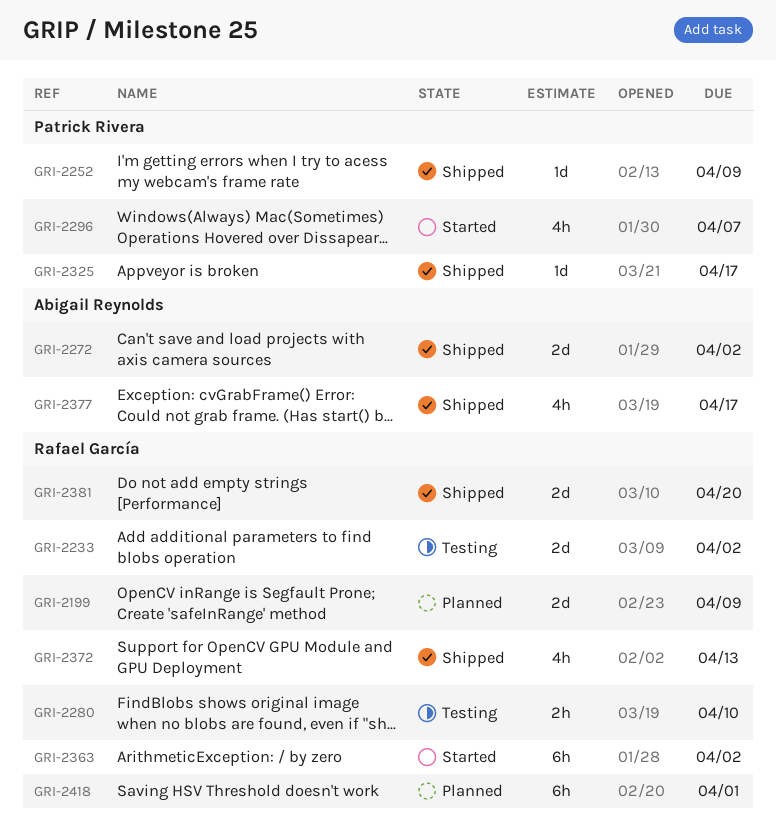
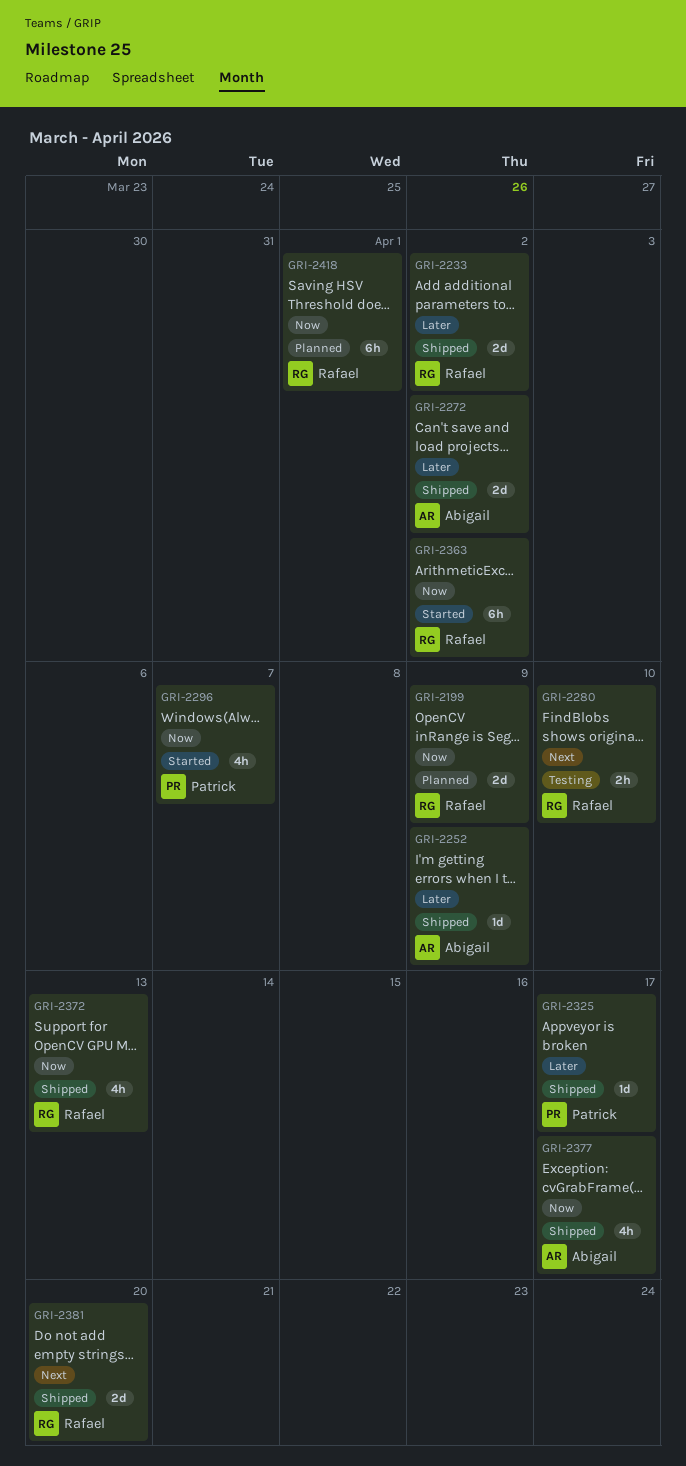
GRI-2233, status: Testing -> Shipped
GRI-2252, owner: Patrick Rivera -> Abigail Reynolds

